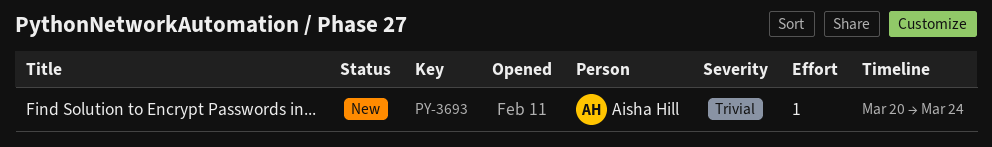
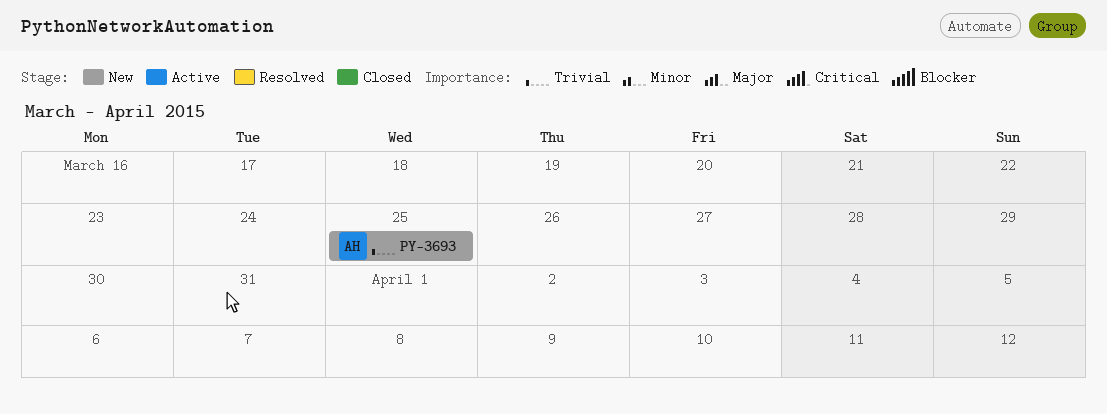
PY-3693, start: Mar 20 -> Mar 25
PY-3693, due: Mar 24 -> Mar 25

